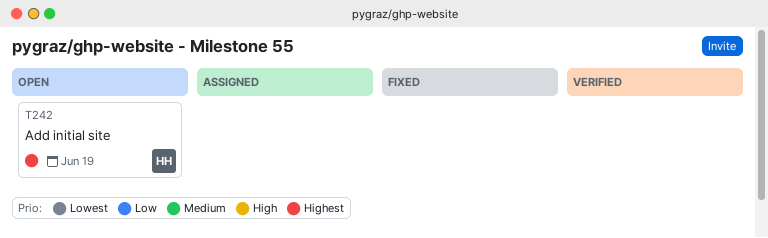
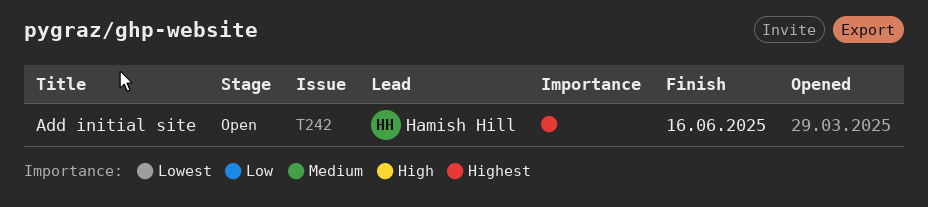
T242, due: Jun 19 -> Jun 16

